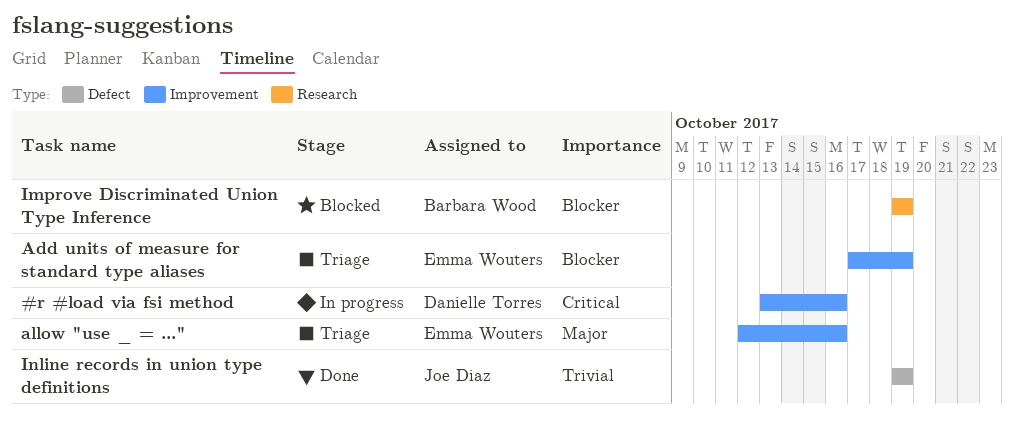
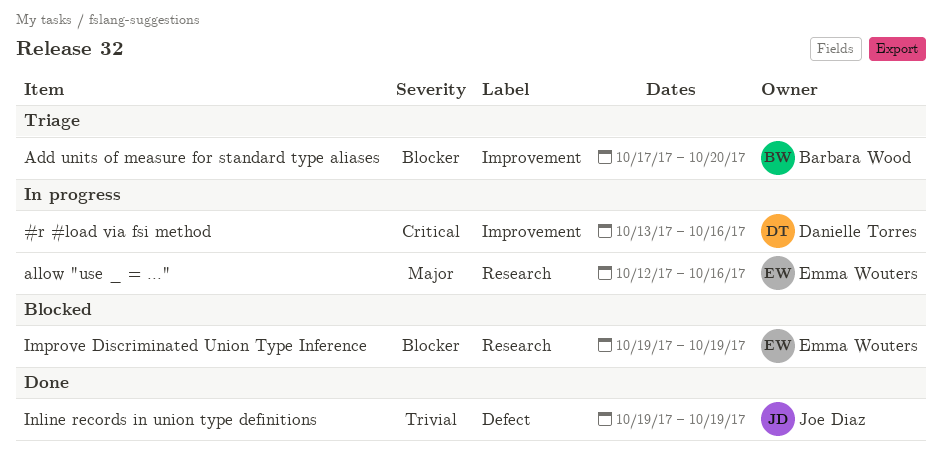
Add units of measure for standard type aliases, owner: Emma Wouters -> Barbara Wood
Add units of measure for standard type aliases, due: Oct 19 -> Oct 20
allow "use _ = ...", status: Triage -> In progress
allow "use _ = ...", label: Improvement -> Research
Improve Discriminated Union Type Inference, owner: Barbara Wood -> Emma Wouters

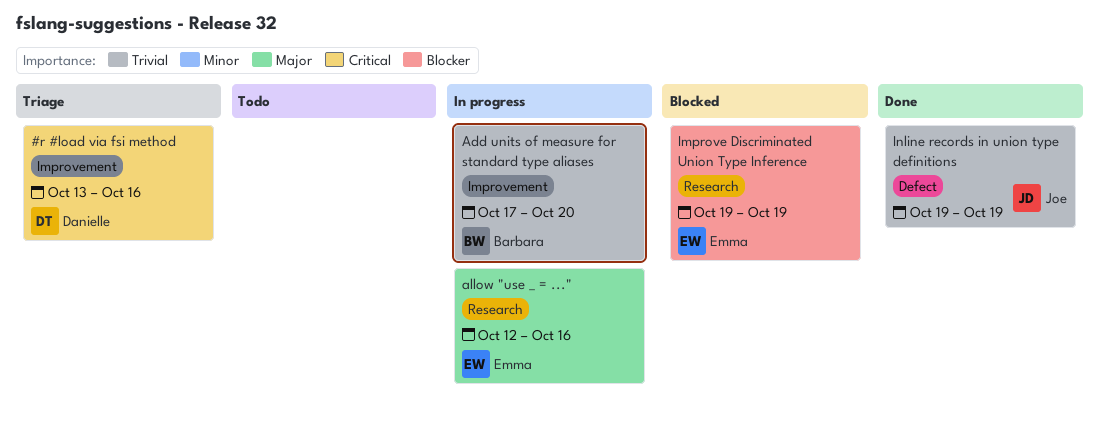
#r #load via fsi method, status: In progress -> Triage
Add units of measure for standard type aliases, status: Triage -> In progress
Add units of measure for standard type aliases, priority: Blocker -> Trivial

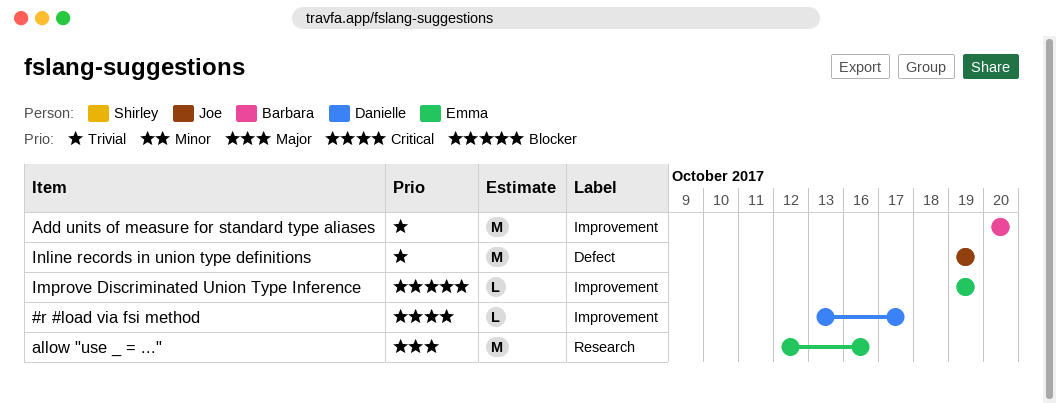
#r #load via fsi method, due: Oct 16 -> Oct 17
Add units of measure for standard type aliases, start: Oct 17 -> Oct 20
Improve Discriminated Union Type Inference, label: Research -> Improvement

